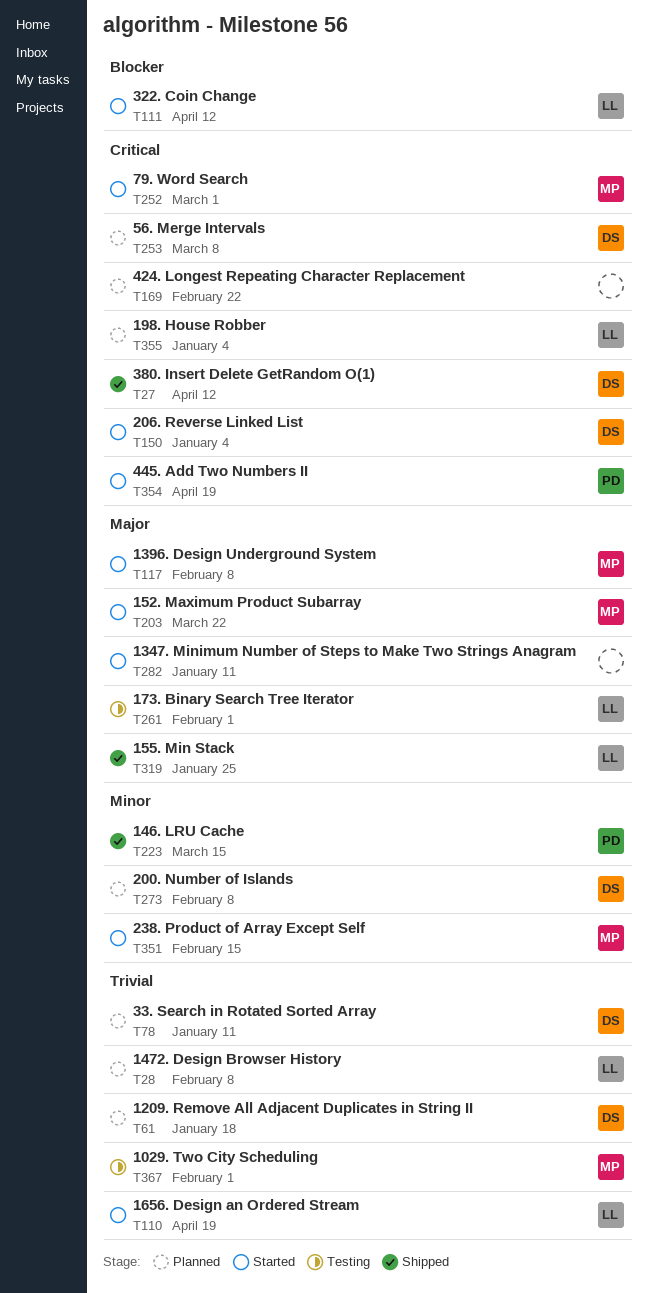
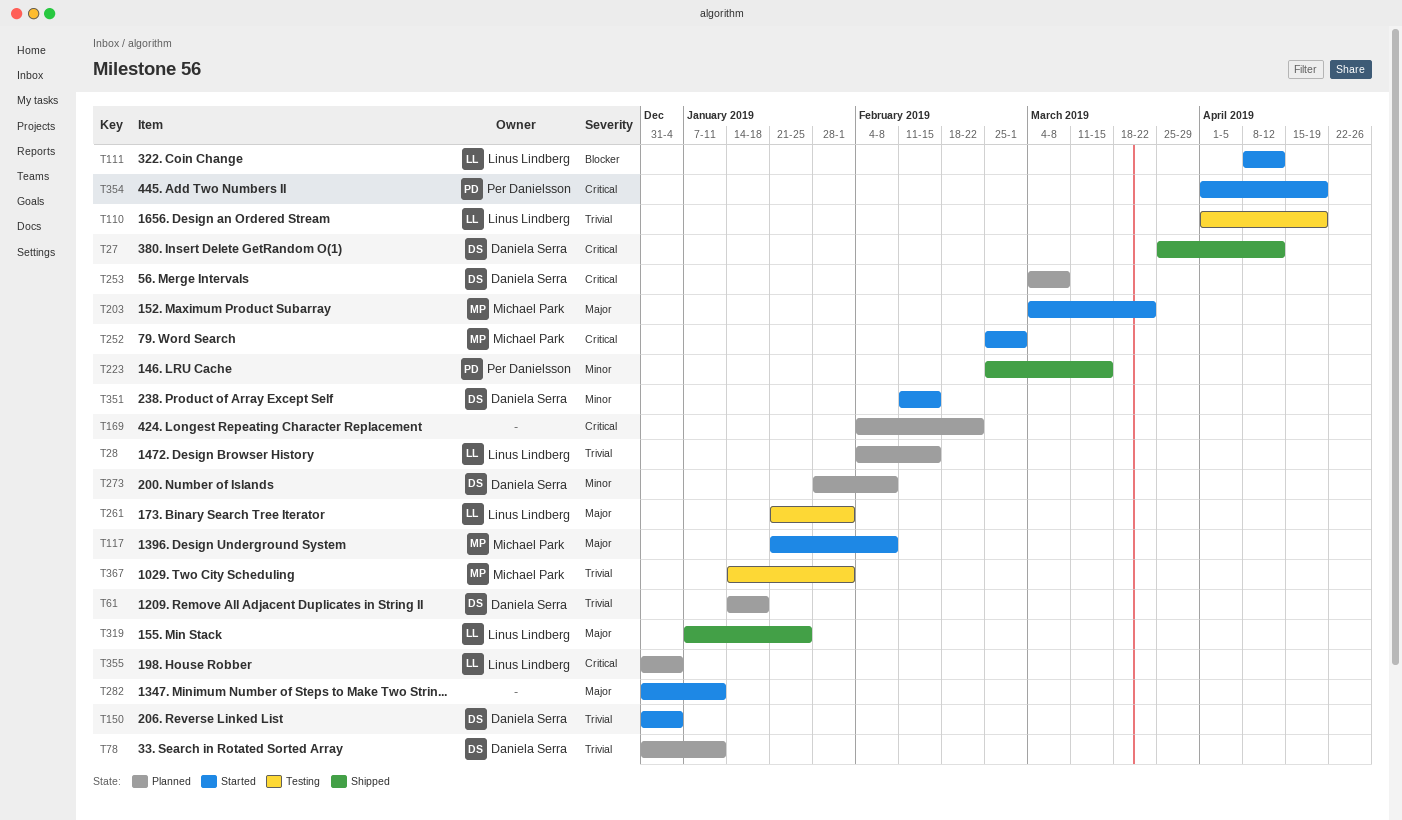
T28, due: Feb 8 -> Feb 15
T110, status: Started -> Testing
T150, priority: Critical -> Trivial
T351, owner: Michael Park -> Daniela Serra

